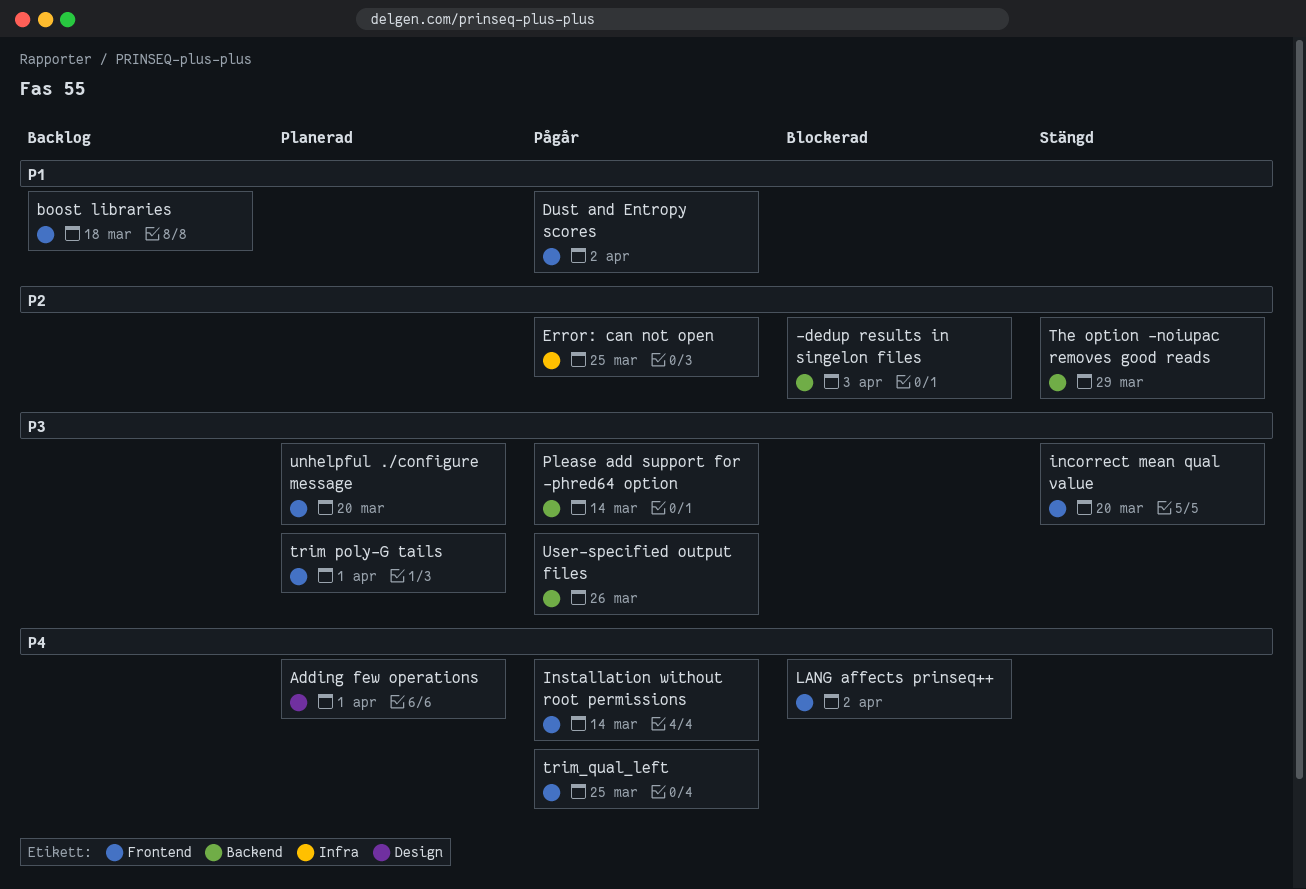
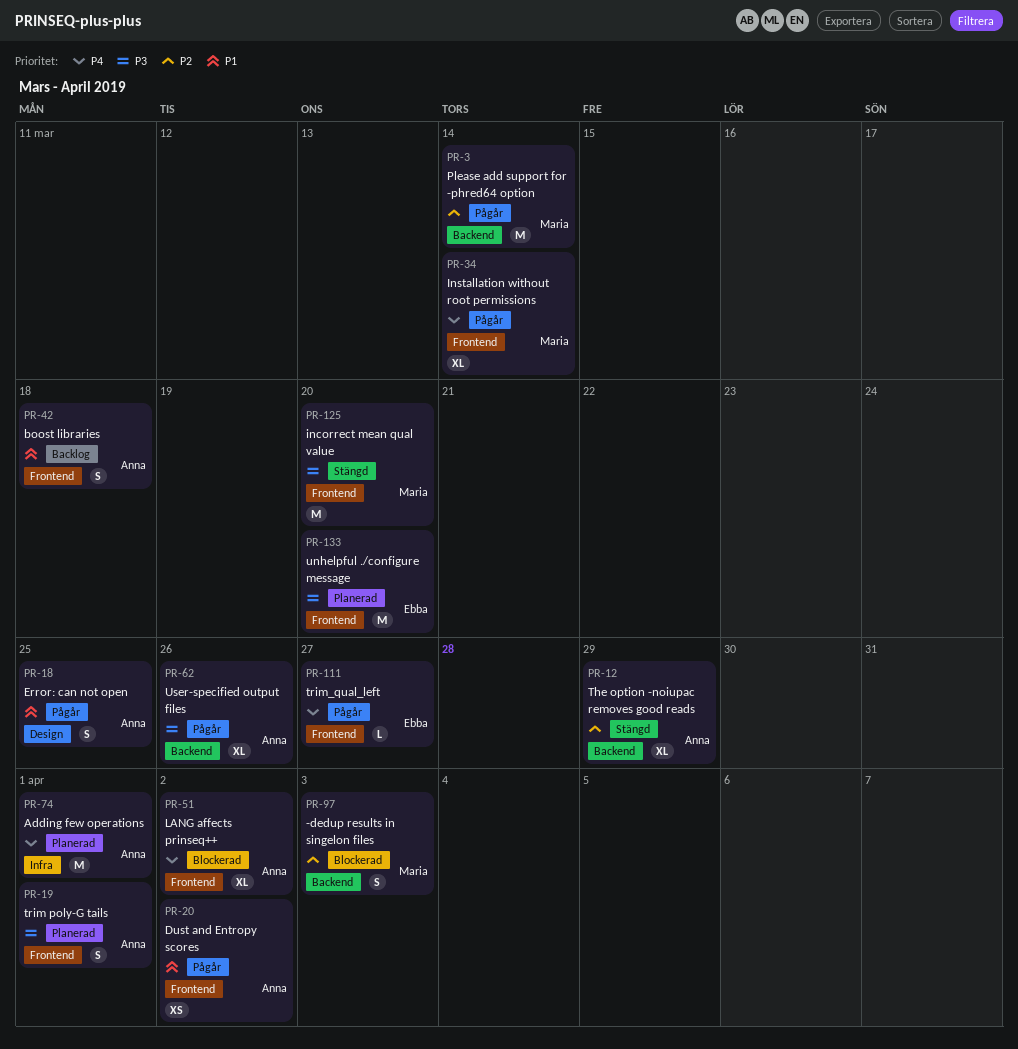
Adding few operations, label: Design -> Infra
Error: can not open, priority: P2 -> P1
Error: can not open, label: Infra -> Design
Please add support for -phred64 option, priority: P3 -> P2
trim_qual_left, due: Mar 25 -> Mar 27

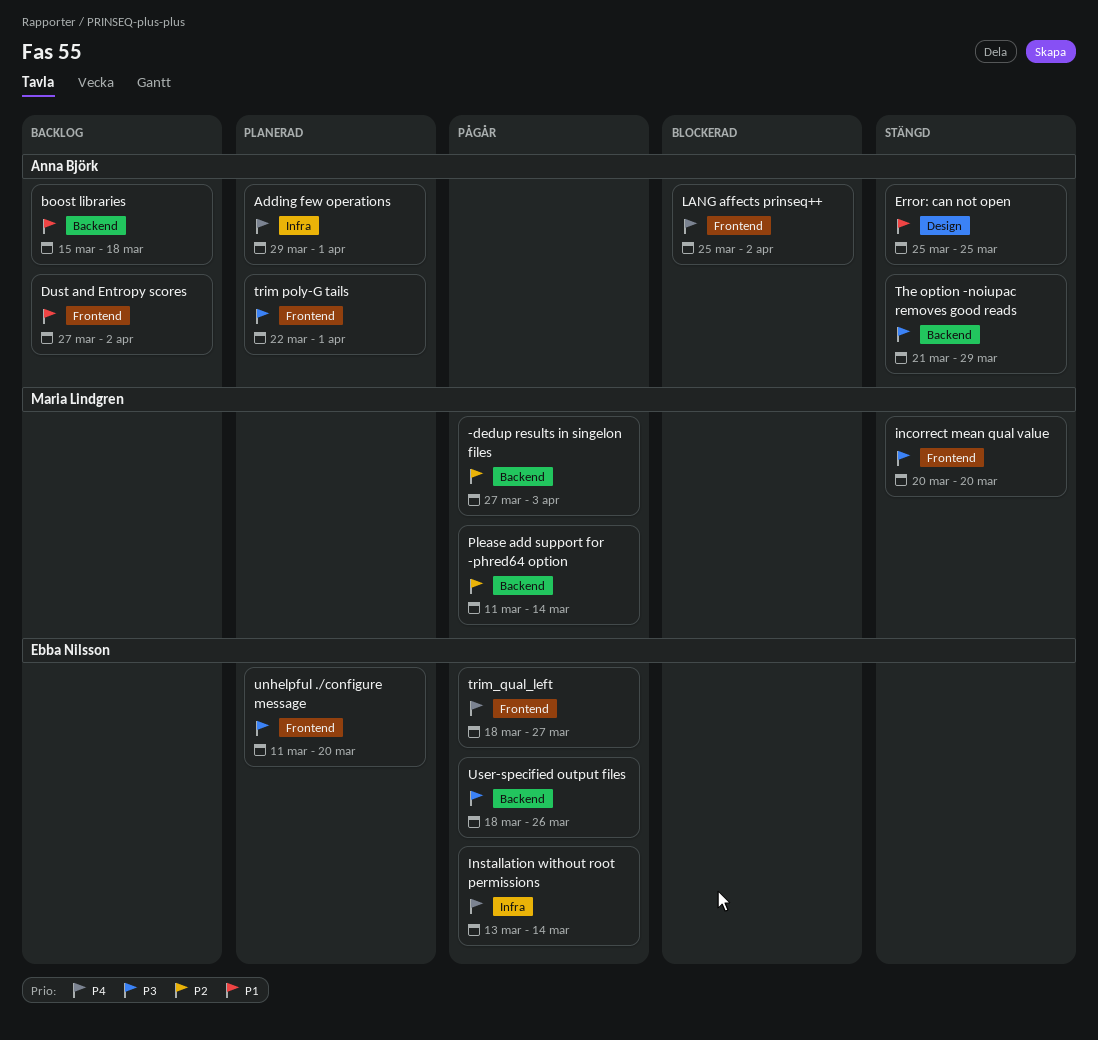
-dedup results in singelon files, status: Blockerad -> Pågår
boost libraries, label: Frontend -> Backend
Dust and Entropy scores, status: Pågår -> Backlog
Error: can not open, status: Pågår -> Stängd
Installation without root permissions, owner: Maria Lindgren -> Ebba Nilsson
Installation without root permissions, label: Frontend -> Infra
The option -noiupac removes good reads, priority: P2 -> P3
User-specified output files, owner: Anna Björk -> Ebba Nilsson

